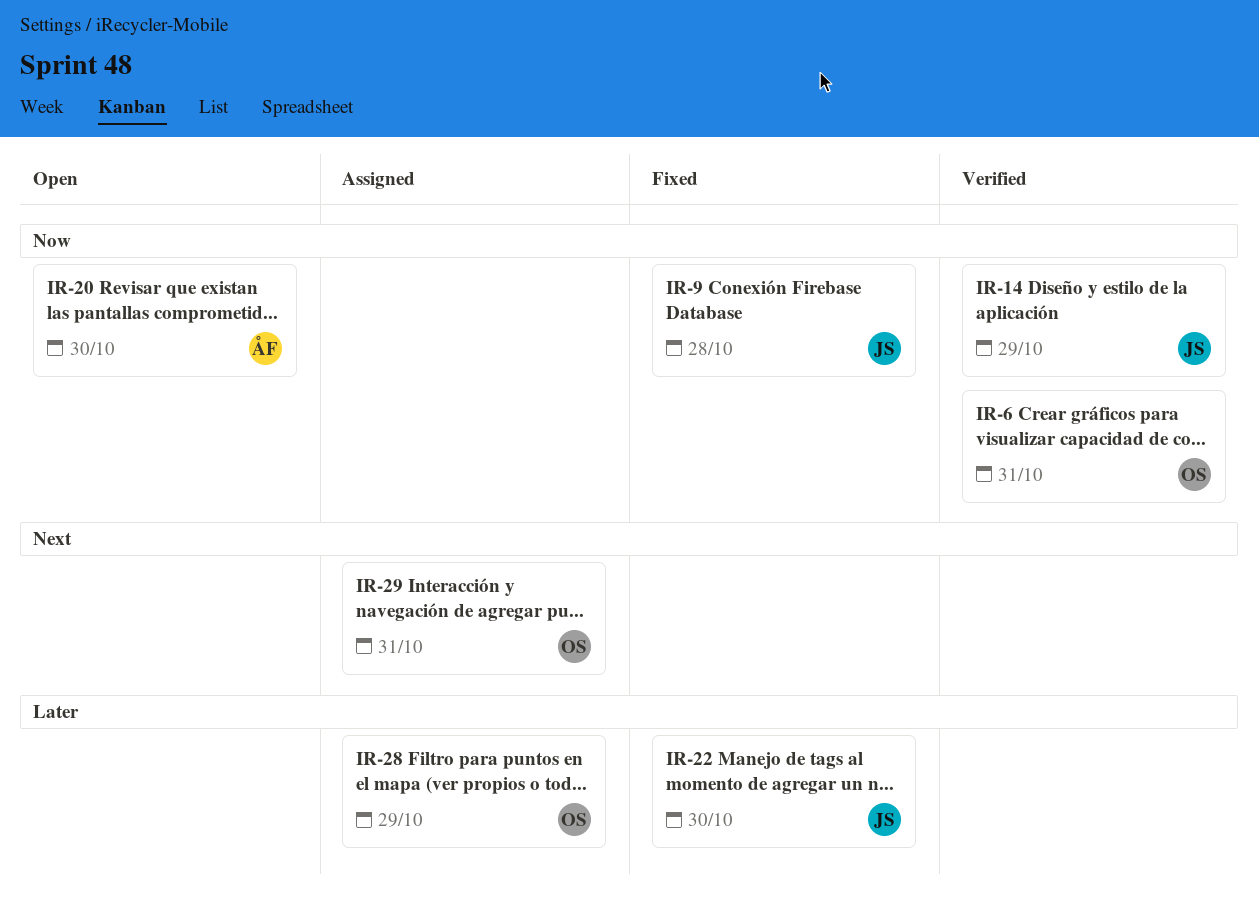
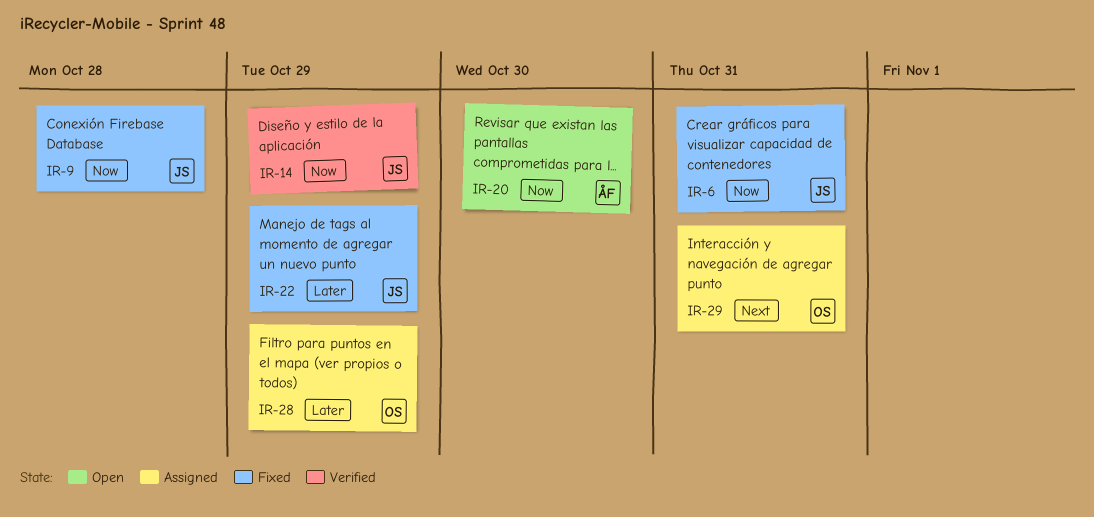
IR-6, status: Verified -> Fixed
IR-6, owner: OS -> JS
IR-22, due: Oct 30 -> Oct 29

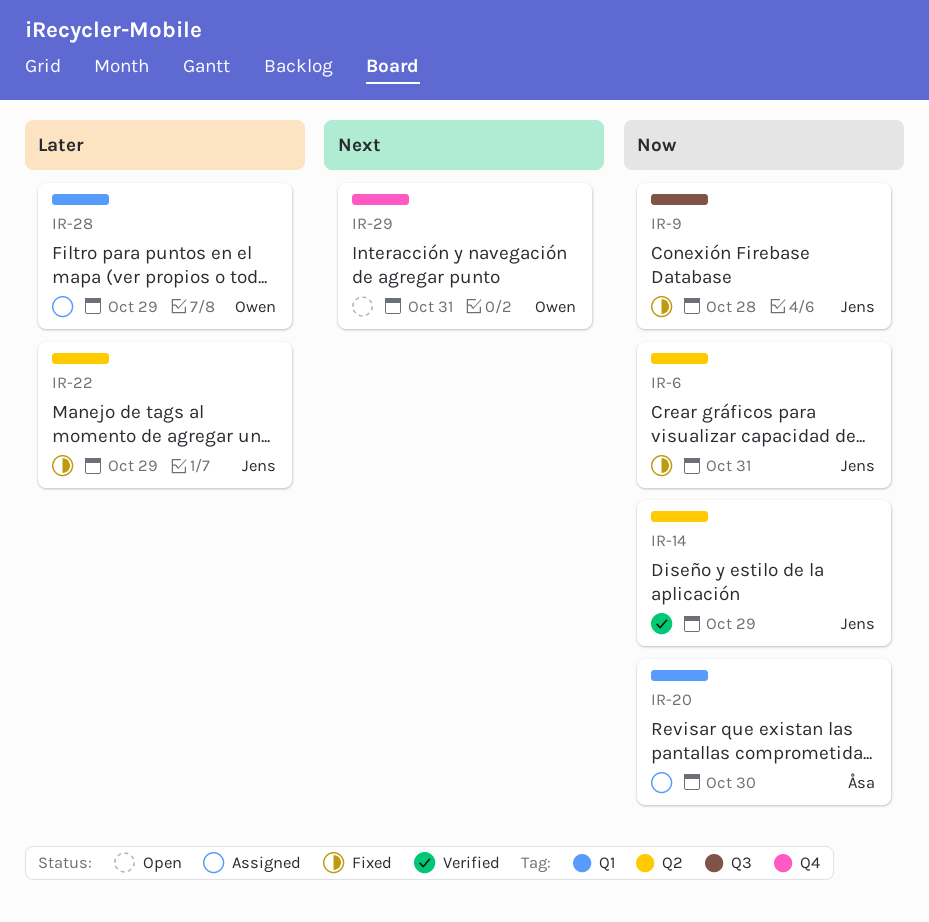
IR-20, status: Open -> Assigned
IR-29, status: Assigned -> Open

